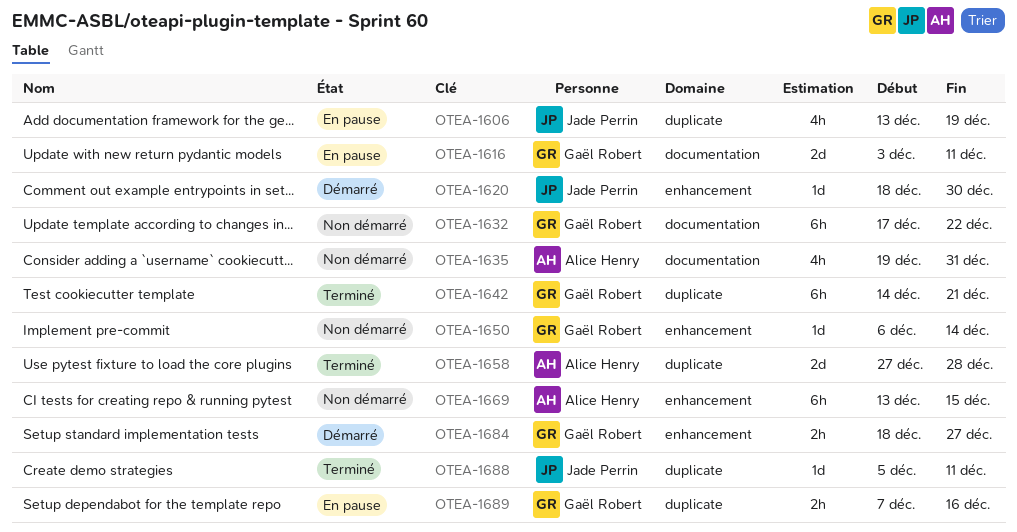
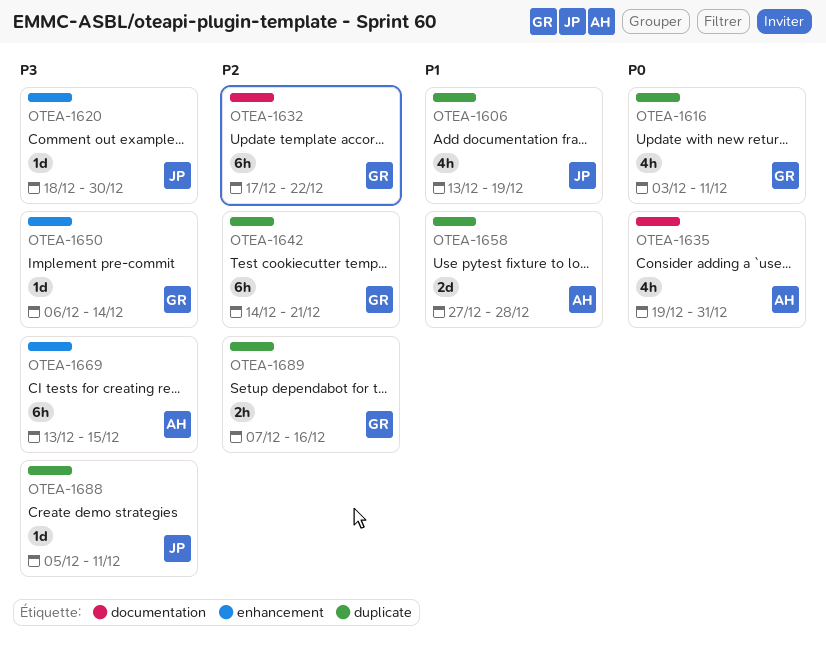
OTEA-1616, label: documentation -> duplicate
OTEA-1616, estimate: 2d -> 4h
OTEA-1684: present -> none

